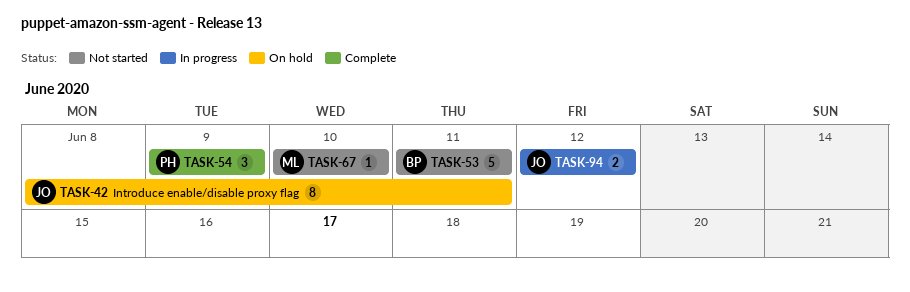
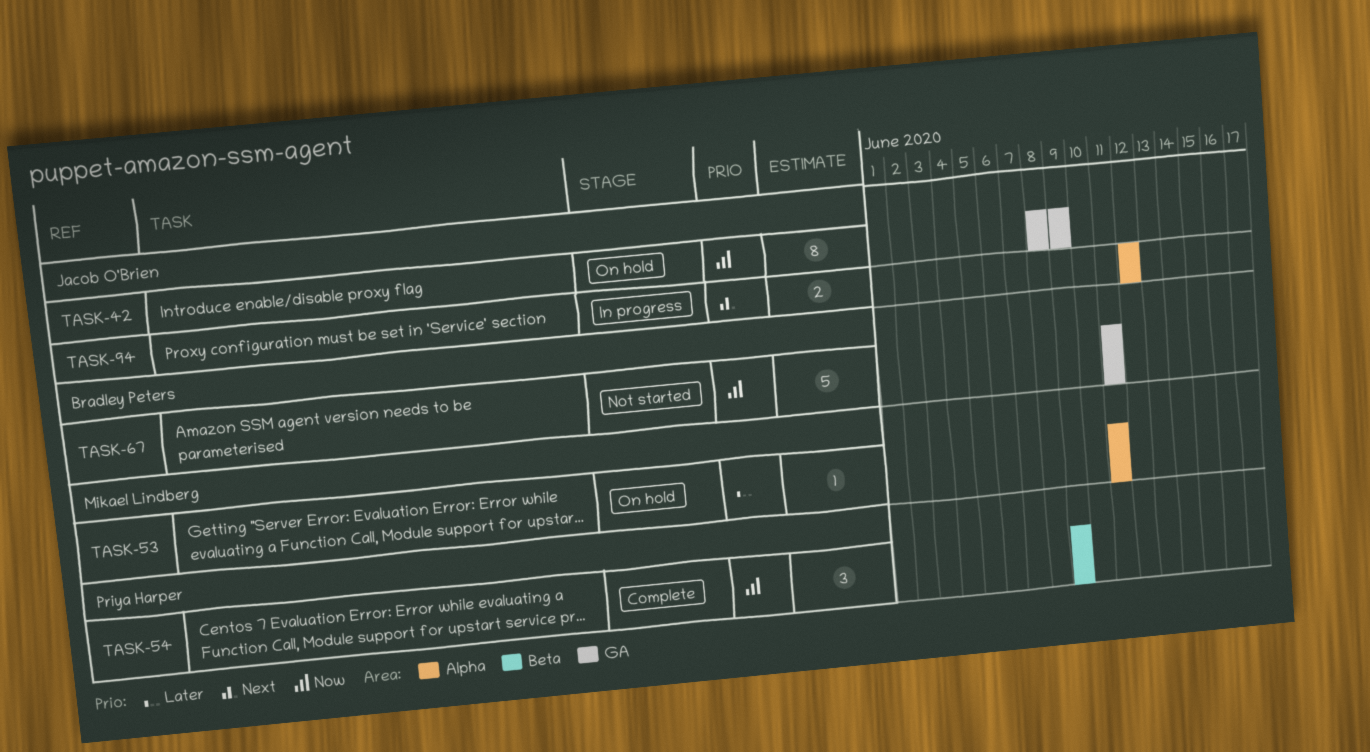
TASK-42, due: Jun 11 -> Jun 9
TASK-53, status: Not started -> On hold
TASK-53, owner: Bradley Peters -> Mikael Lindberg
TASK-53, estimate: 5 -> 1
TASK-67, owner: Mikael Lindberg -> Bradley Peters
TASK-67, estimate: 1 -> 5
TASK-67, start: Jun 10 -> Jun 11
TASK-67, due: Jun 10 -> Jun 11

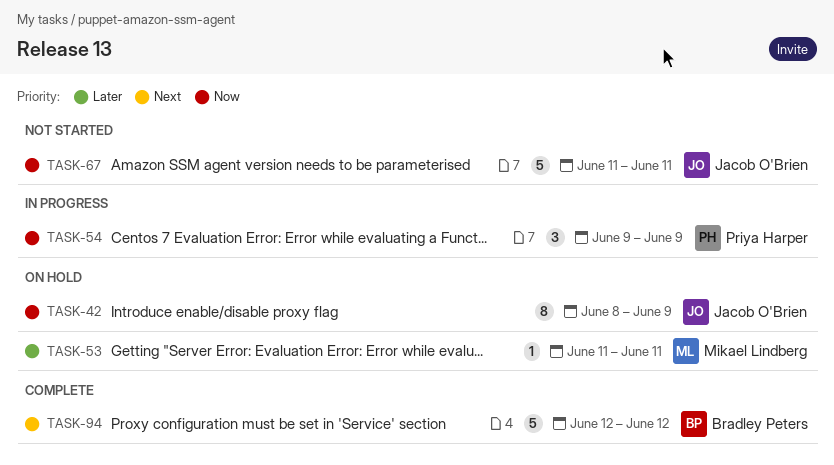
TASK-54, status: Complete -> In progress
TASK-67, owner: Bradley Peters -> Jacob O'Brien
TASK-94, status: In progress -> Complete
TASK-94, owner: Jacob O'Brien -> Bradley Peters
TASK-94, estimate: 2 -> 5

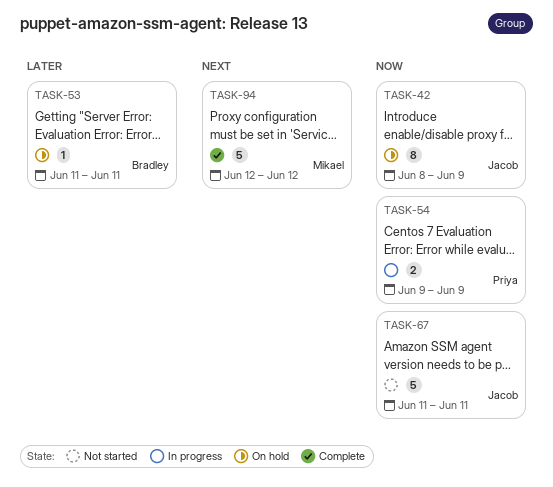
TASK-53, owner: Mikael Lindberg -> Bradley Peters
TASK-54, estimate: 3 -> 2
TASK-94, owner: Bradley Peters -> Mikael Lindberg

